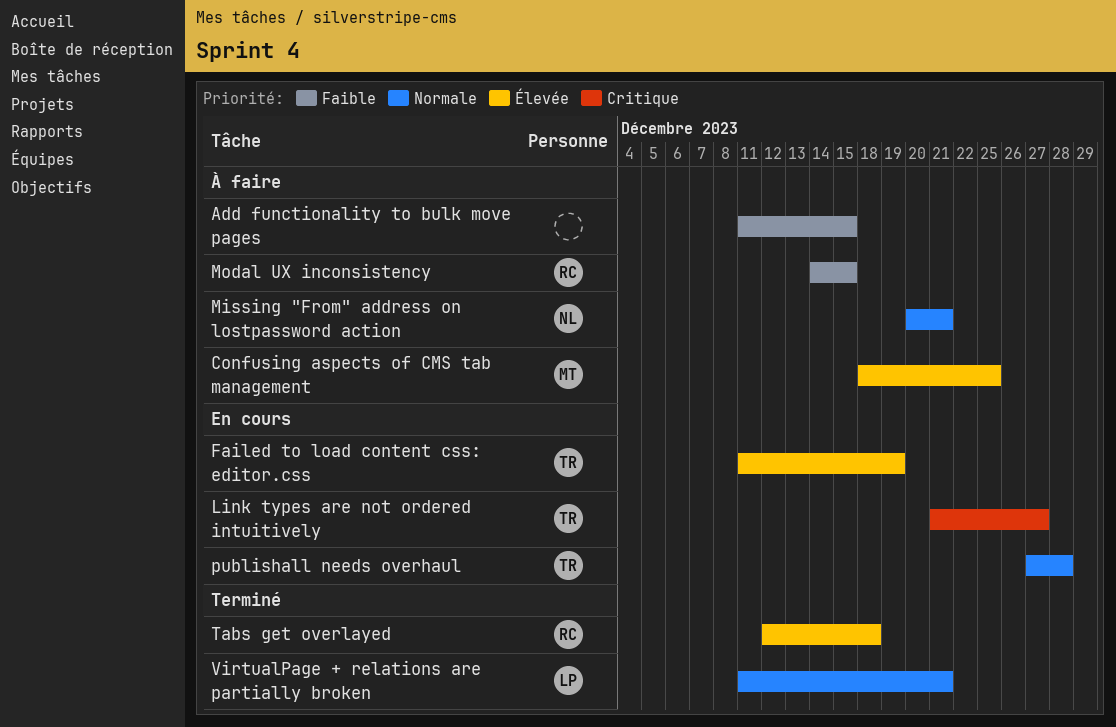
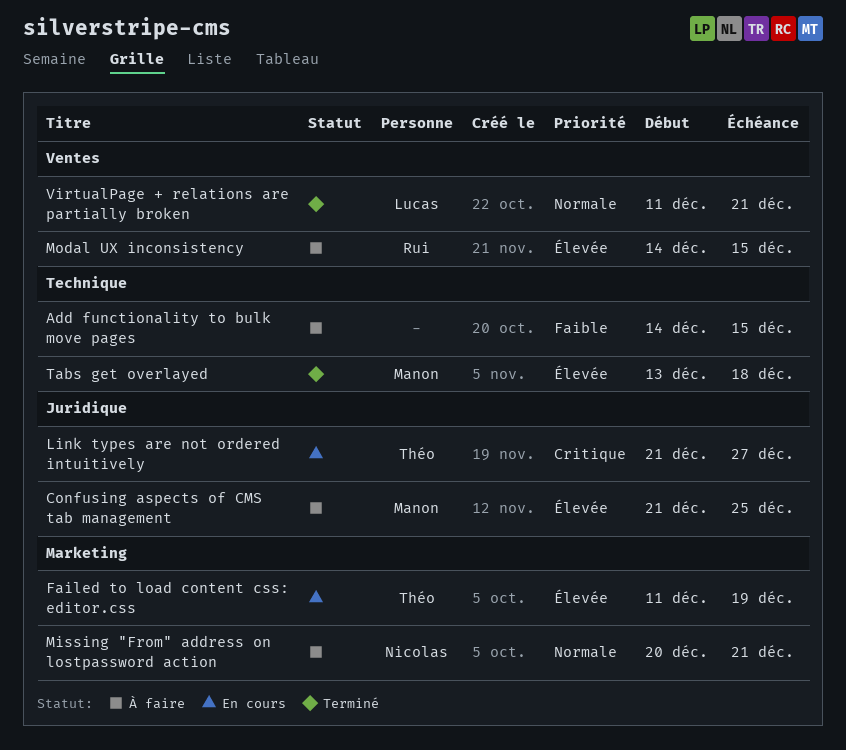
Add functionality to bulk move pages, start: Dec 11 -> Dec 14
Confusing aspects of CMS tab management, start: Dec 18 -> Dec 21
Modal UX inconsistency, priority: Faible -> Élevée
publishall needs overhaul: present -> none
Tabs get overlayed, owner: Rui -> Manon
Tabs get overlayed, start: Dec 12 -> Dec 13

